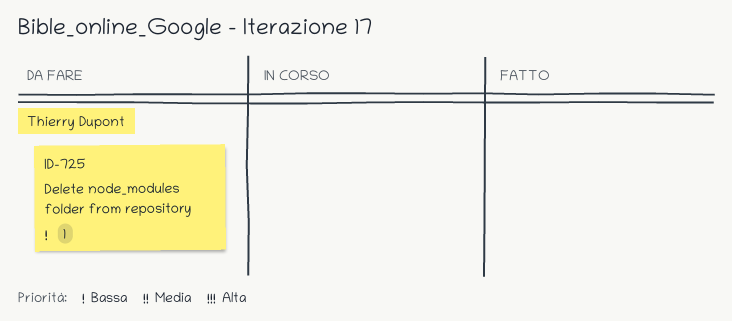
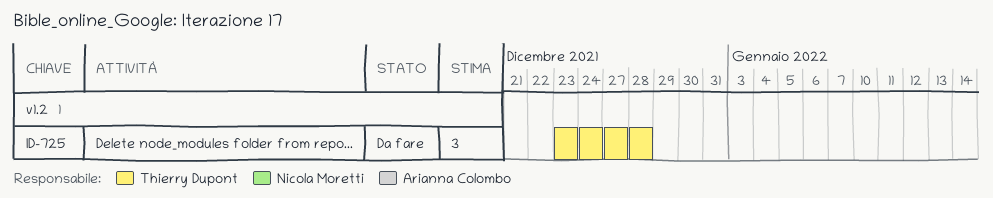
ID-725, estimate: 1 -> 3

